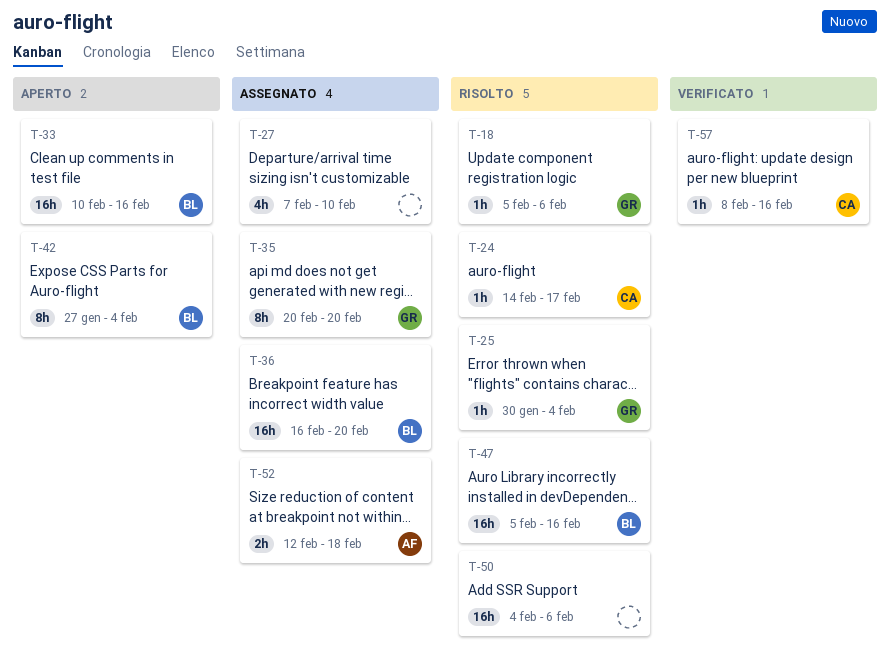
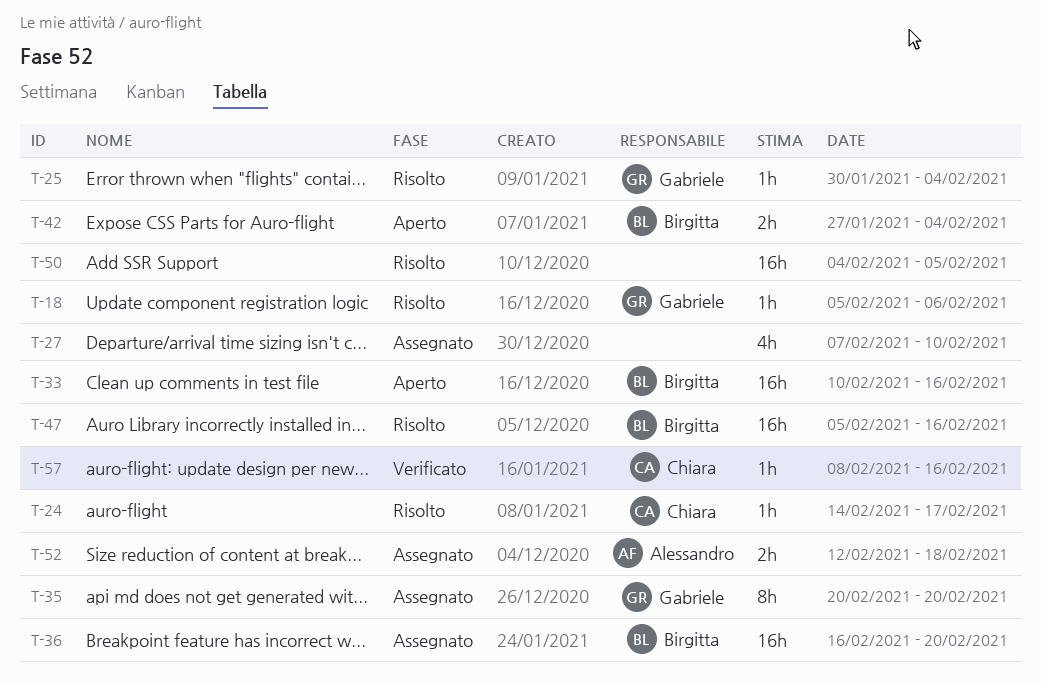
T-42, estimate: 8h -> 2h
T-50, due: Feb 6 -> Feb 5

